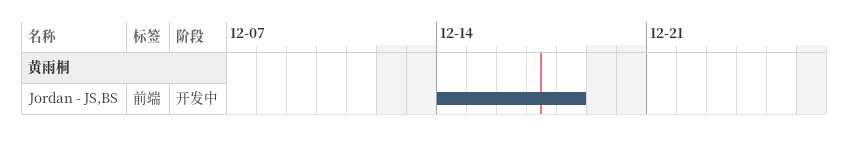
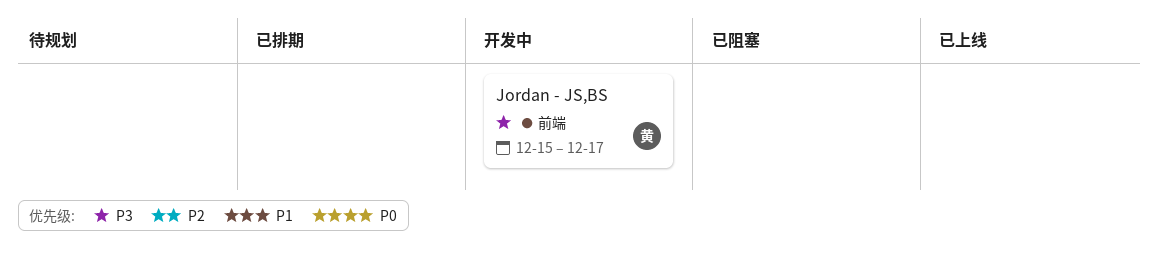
Jordan - JS,BS, start: Dec 14 -> Dec 15
Jordan - JS,BS, due: Dec 18 -> Dec 17

